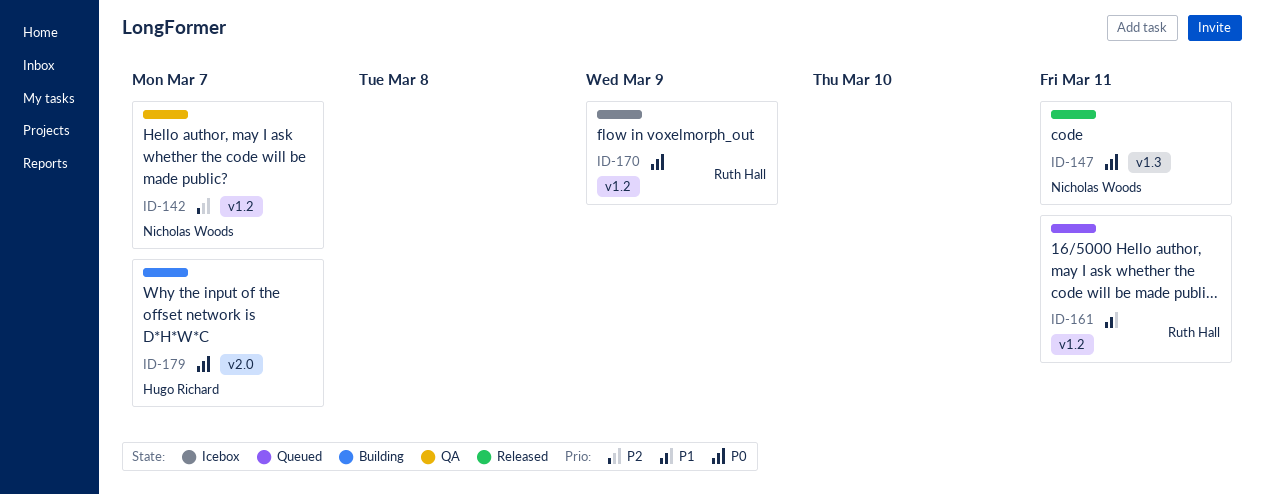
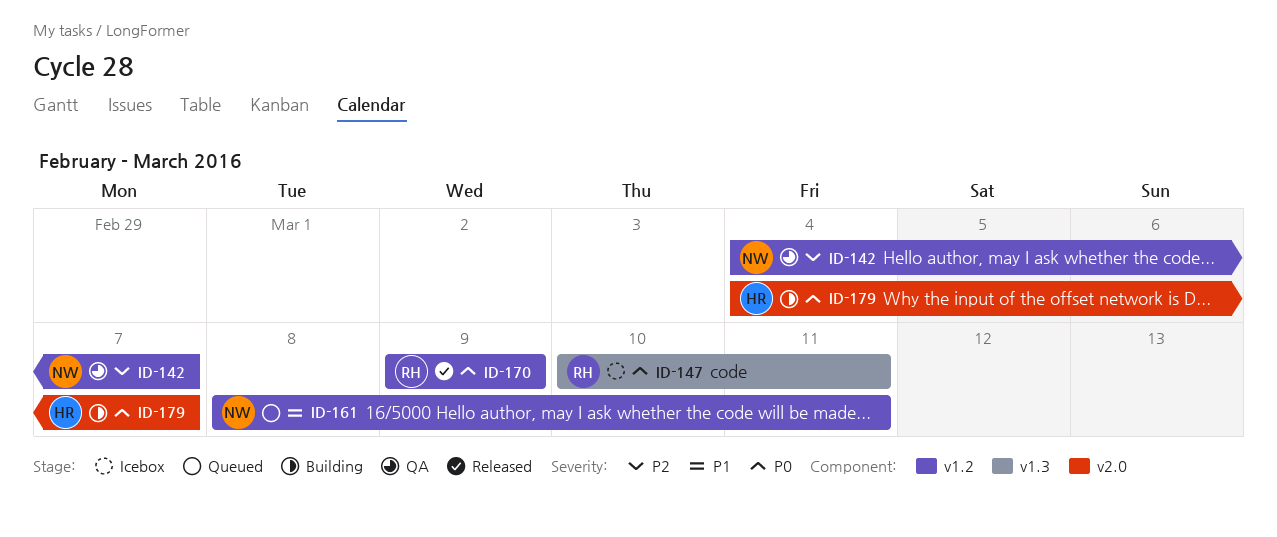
ID-147, status: Released -> Icebox
ID-147, owner: Nicholas Woods -> Ruth Hall
ID-161, owner: Ruth Hall -> Nicholas Woods
ID-170, status: Icebox -> Released

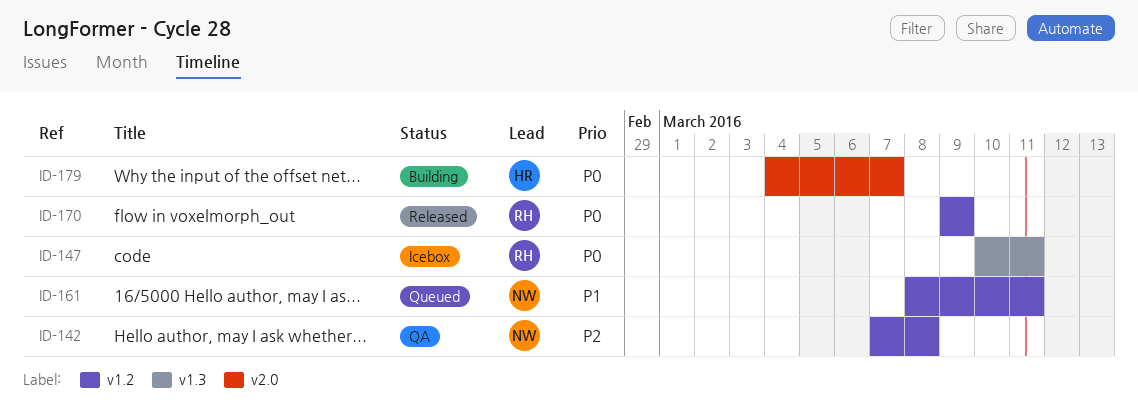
ID-142, start: Mar 4 -> Mar 7
ID-142, due: Mar 7 -> Mar 8

